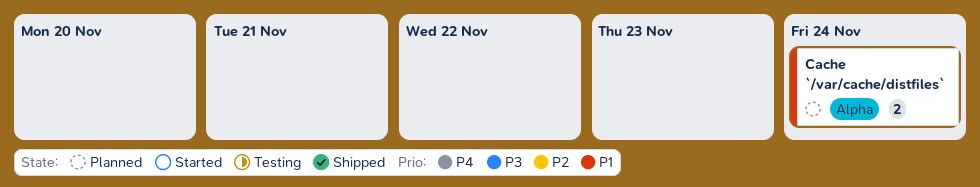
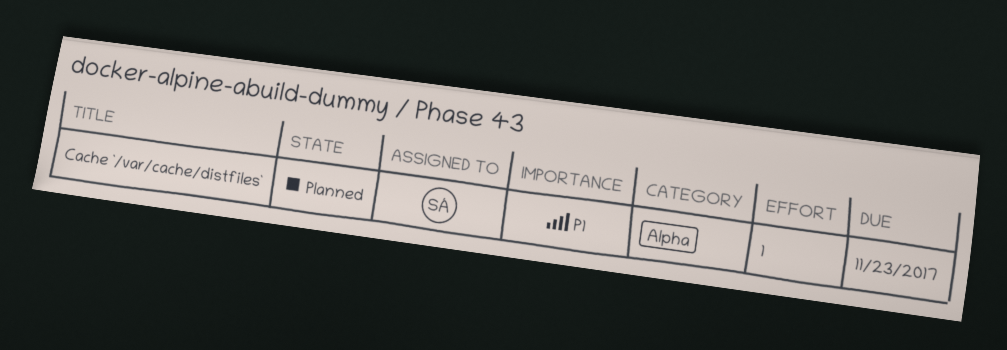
Cache `/var/cache/distfiles`, estimate: 2 -> 1
Cache `/var/cache/distfiles`, due: Nov 24 -> Nov 23

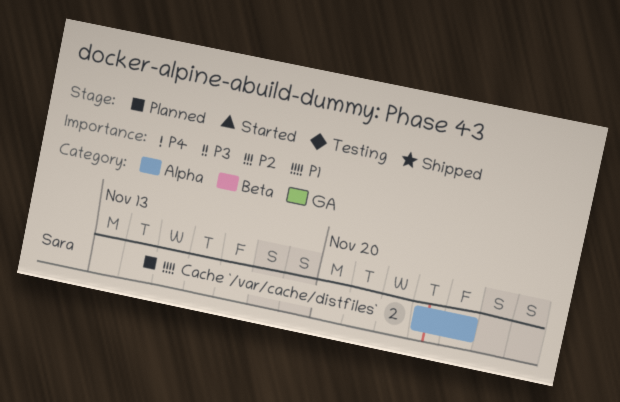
Cache `/var/cache/distfiles`, estimate: 1 -> 2
Cache `/var/cache/distfiles`, due: Nov 23 -> Nov 24

